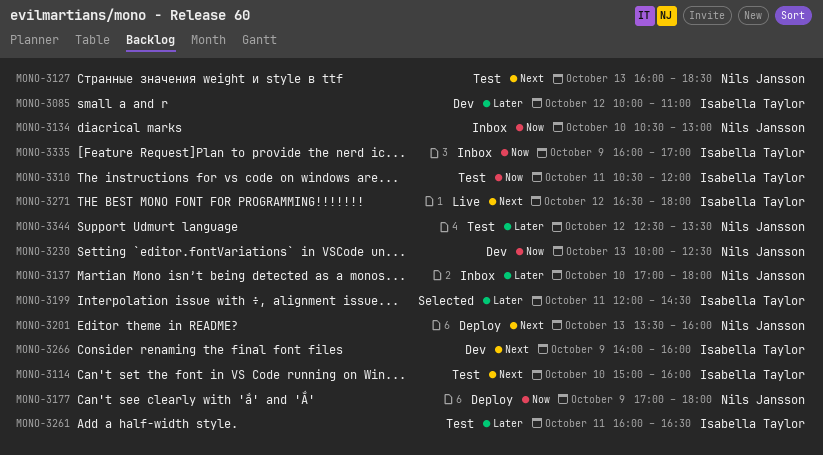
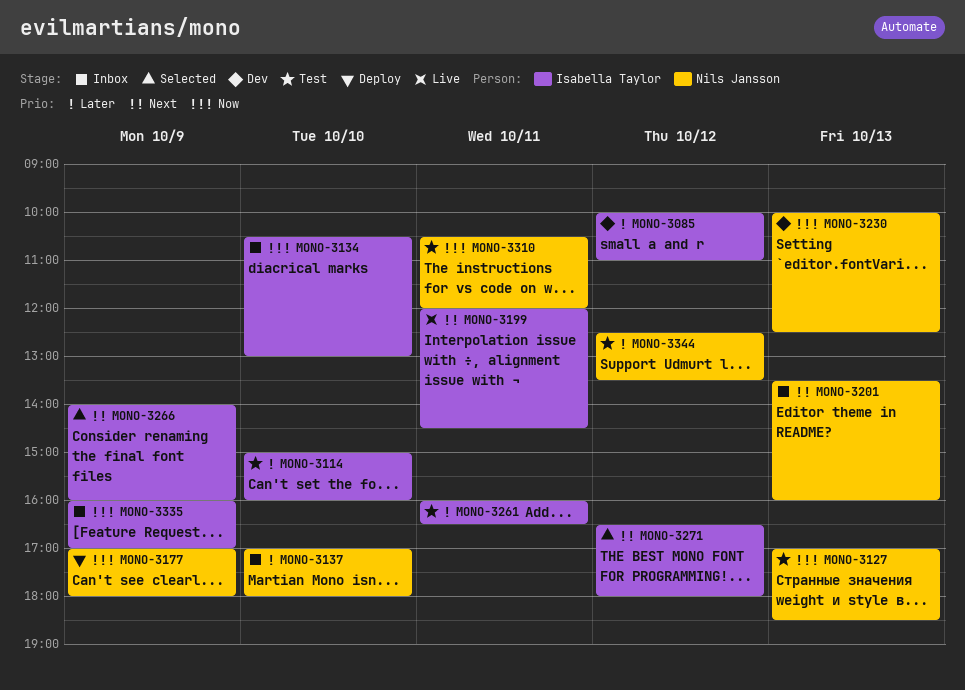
MONO-3114, priority: Next -> Later
MONO-3127, priority: Next -> Now
MONO-3127, begins: 16:00 -> 17:00
MONO-3134, owner: Nils Jansson -> Isabella Taylor
MONO-3199, status: Selected -> Live
MONO-3199, priority: Later -> Next
MONO-3201, status: Deploy -> Inbox
MONO-3266, status: Dev -> Selected
MONO-3271, status: Live -> Selected
MONO-3310, owner: Isabella Taylor -> Nils Jansson

